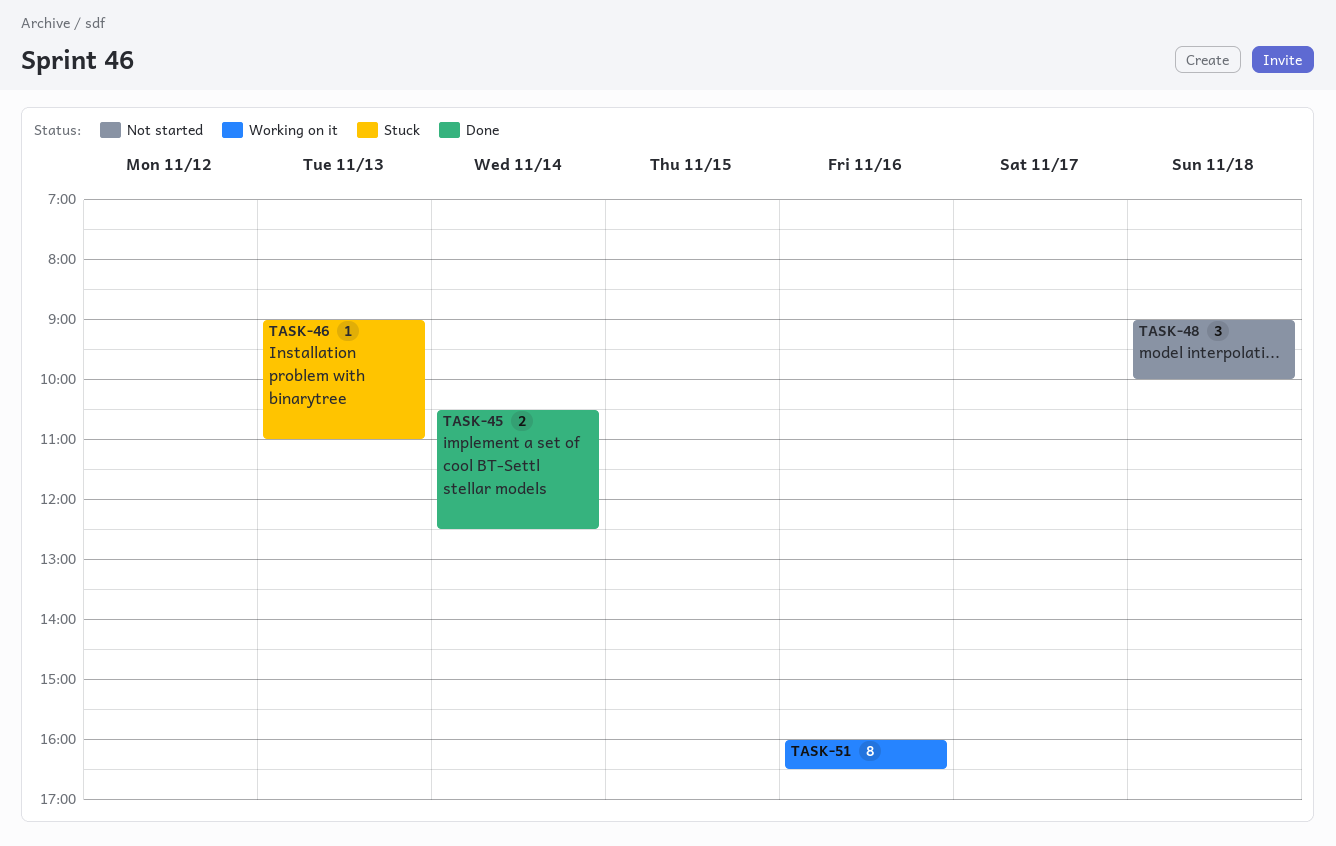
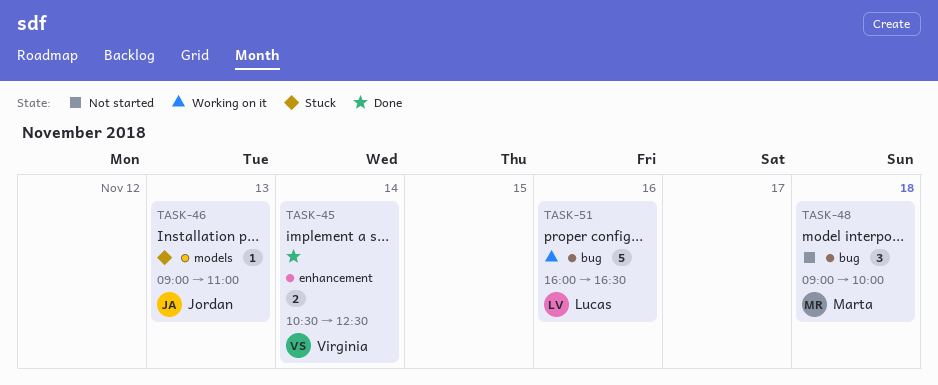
TASK-51, estimate: 8 -> 5

